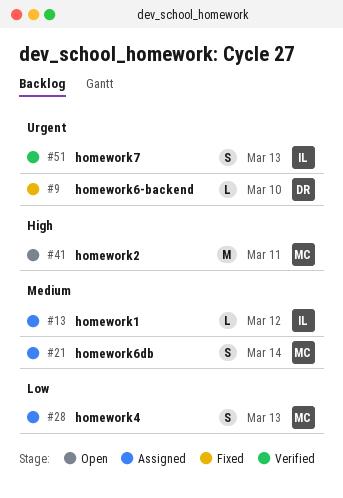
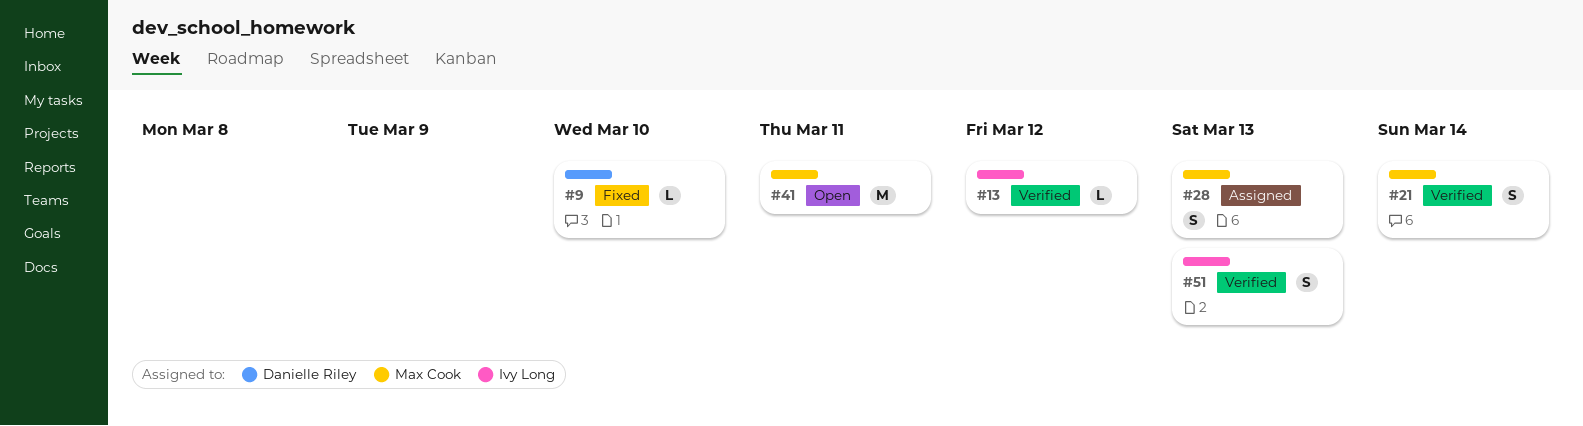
#13, status: Assigned -> Verified
#21, status: Assigned -> Verified

